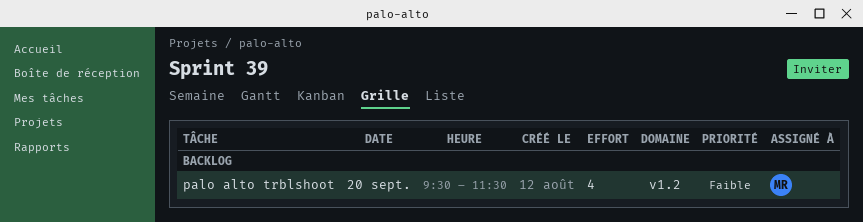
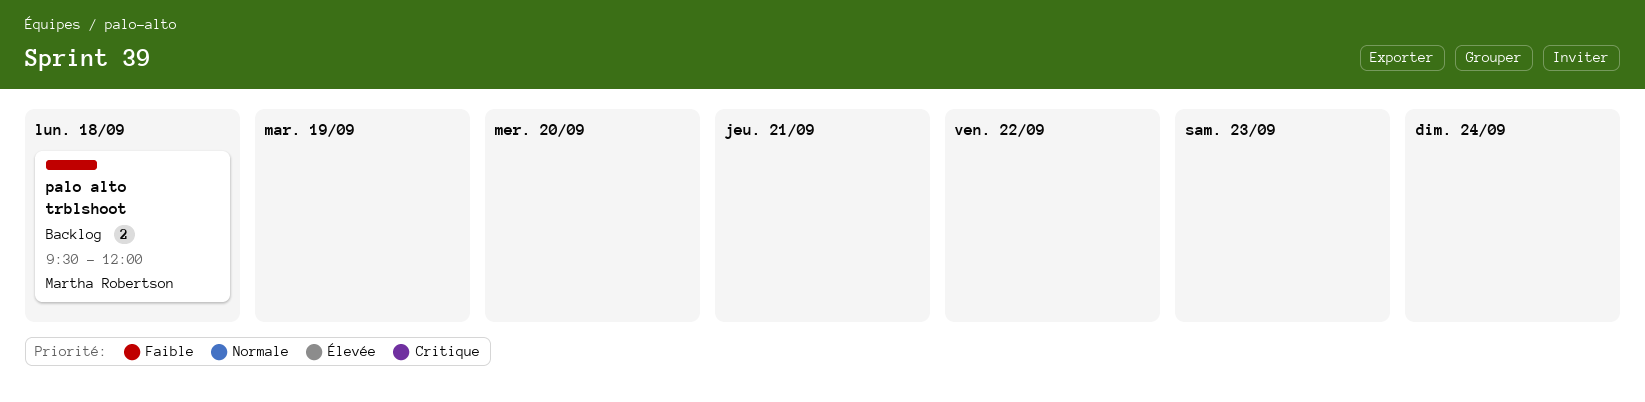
palo alto trblshoot, estimate: 4 -> 2
palo alto trblshoot, day: Sep 20 -> Sep 18
palo alto trblshoot, ends: 11:30 -> 12:00

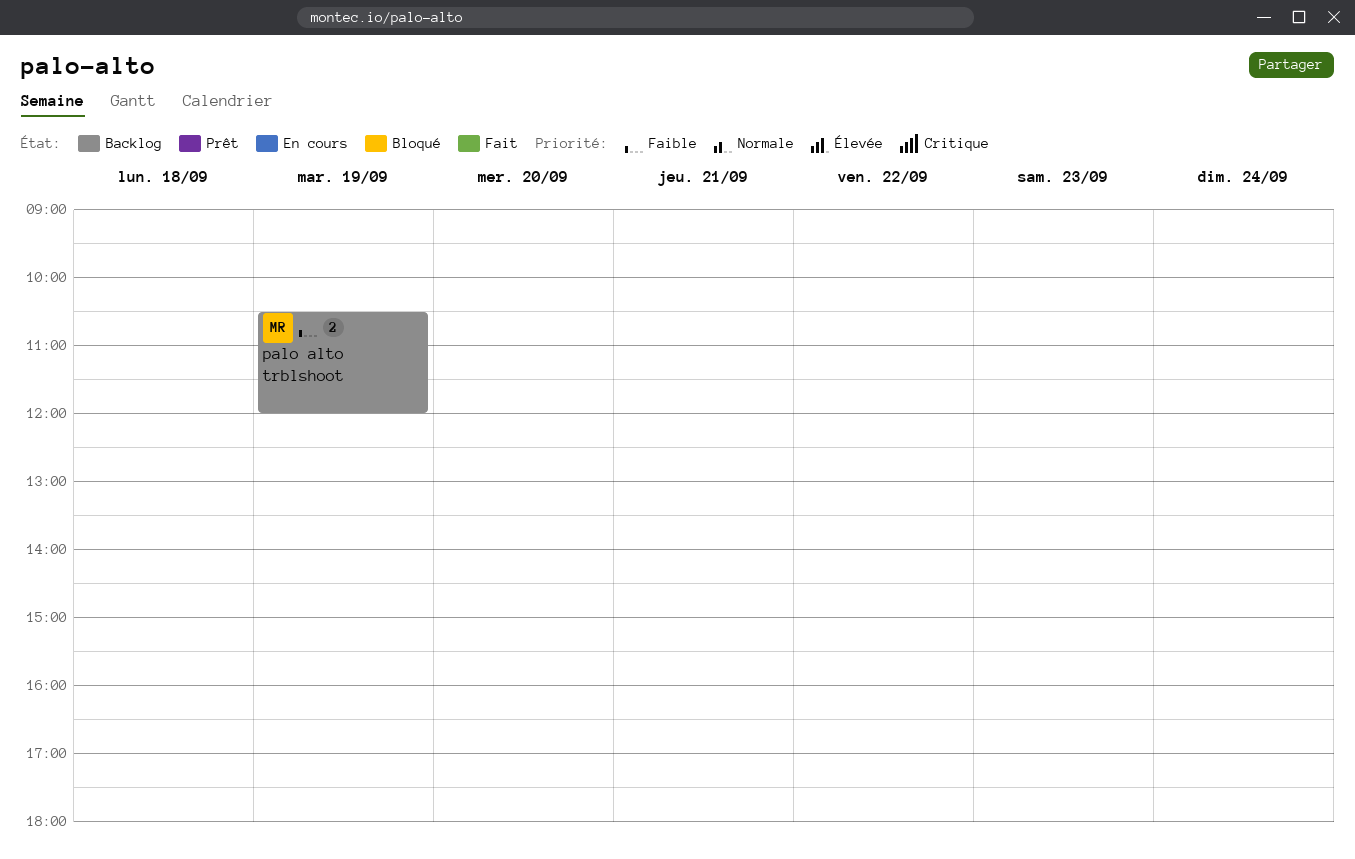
palo alto trblshoot, day: Sep 18 -> Sep 19
palo alto trblshoot, begins: 09:30 -> 10:30

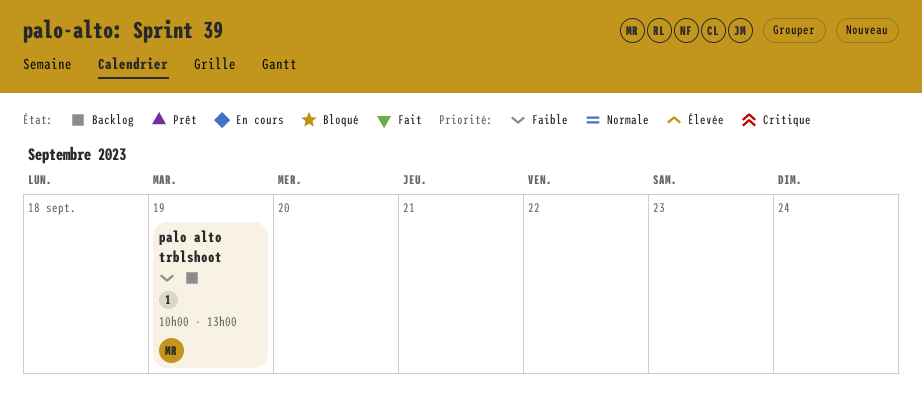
palo alto trblshoot, estimate: 2 -> 1
palo alto trblshoot, begins: 10:30 -> 10:00
palo alto trblshoot, ends: 12:00 -> 13:00

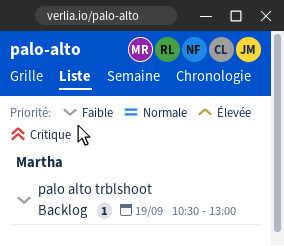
palo alto trblshoot, begins: 10:00 -> 10:30

